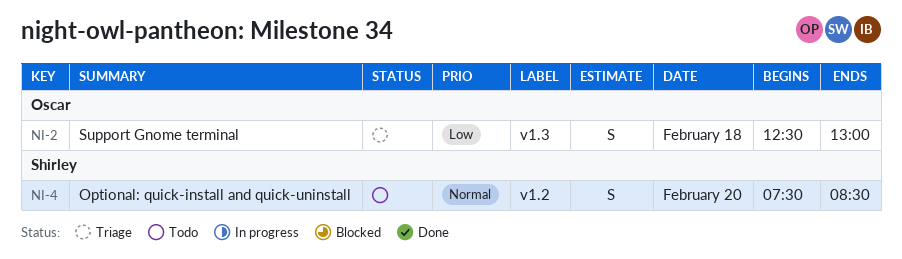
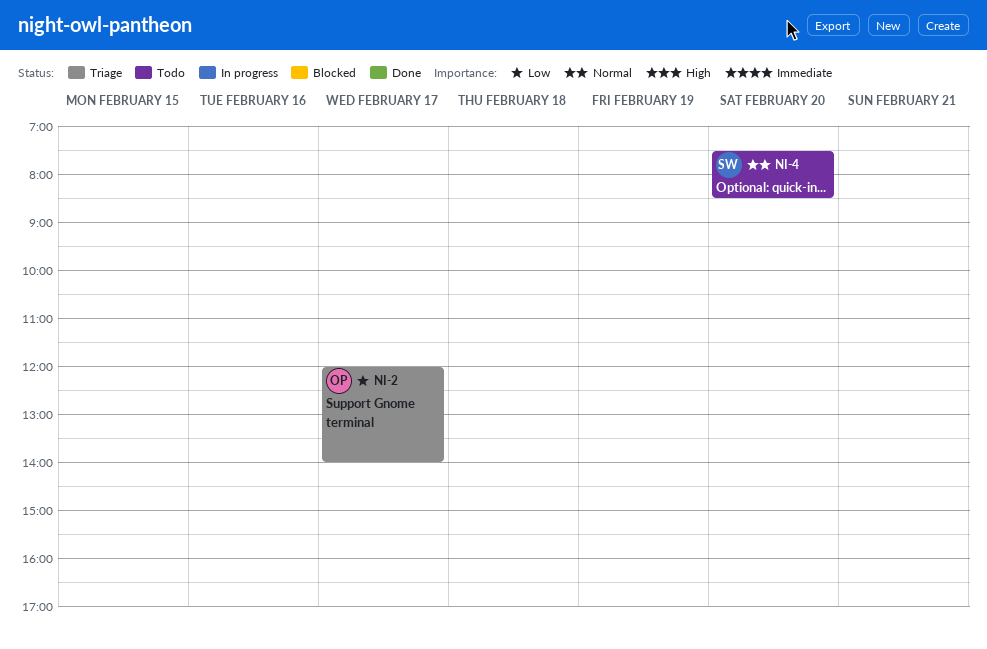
NI-2, day: Feb 18 -> Feb 17
NI-2, begins: 12:30 -> 12:00
NI-2, ends: 13:00 -> 14:00

